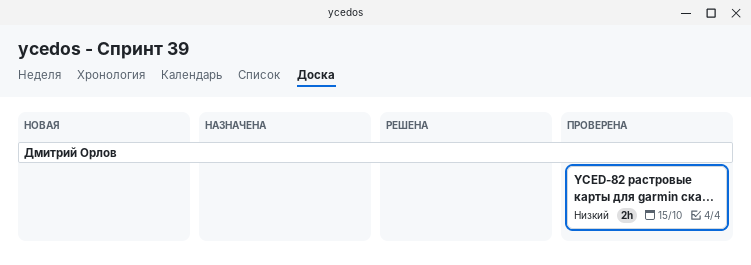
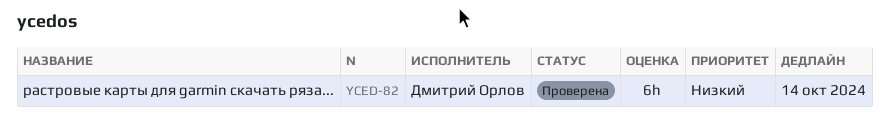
YCED-82, estimate: 2h -> 6h
YCED-82, due: Oct 15 -> Oct 14

